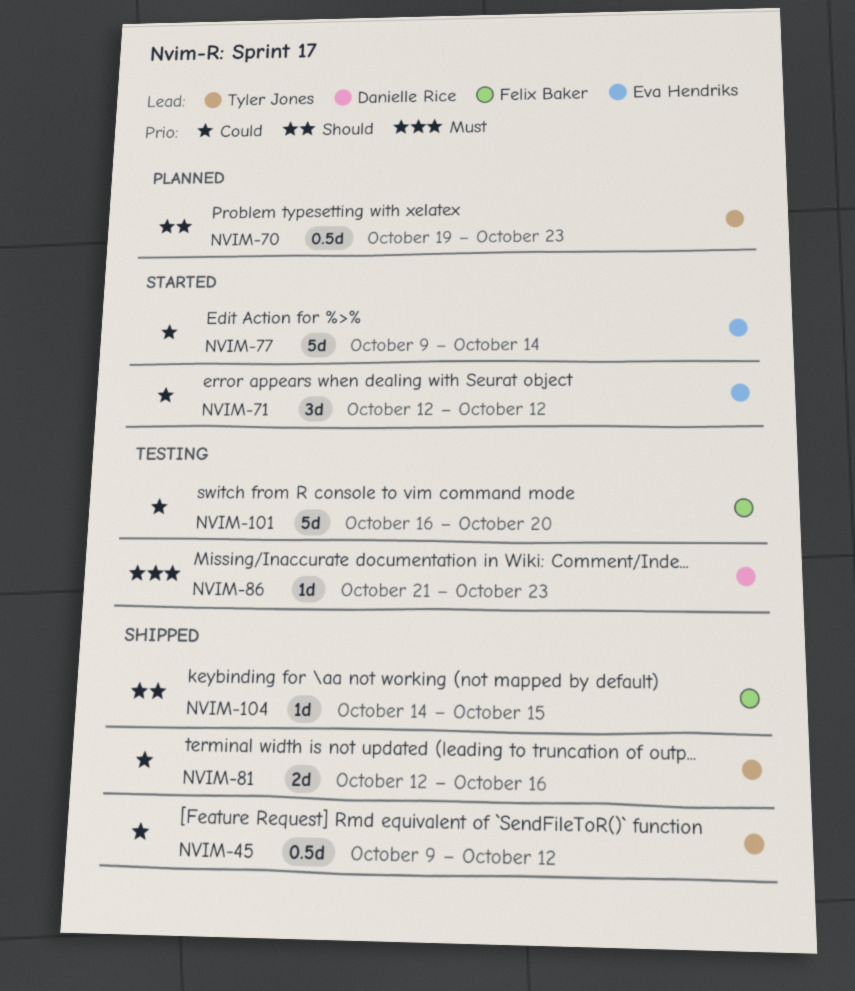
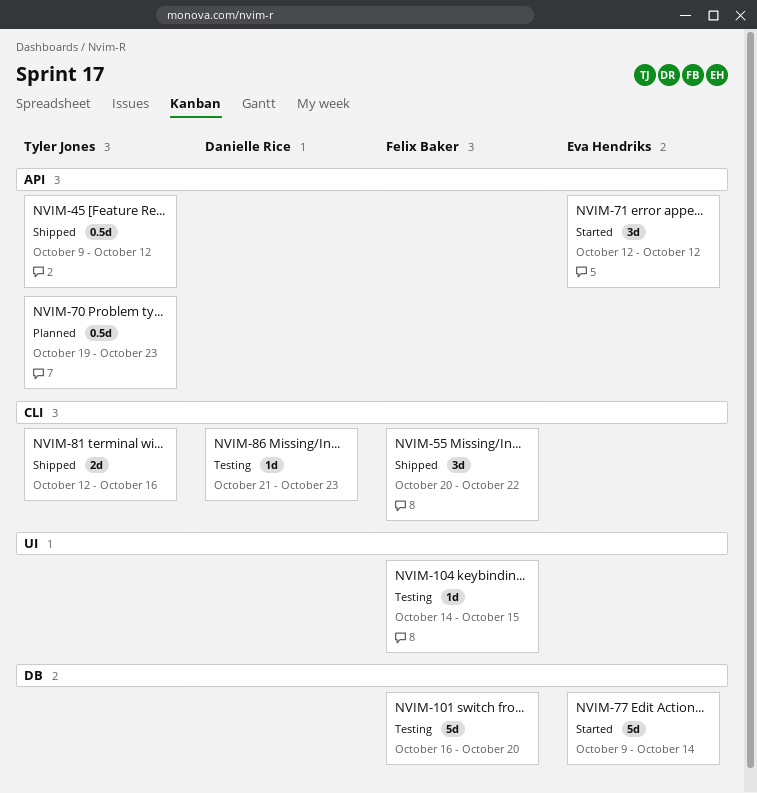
NVIM-55: none -> present
NVIM-104, status: Shipped -> Testing

